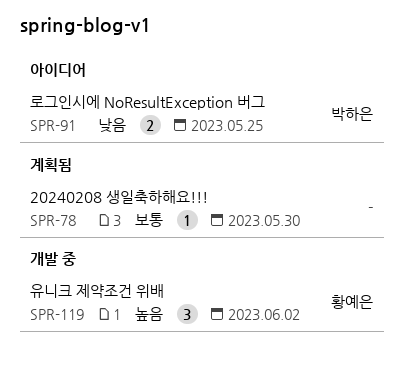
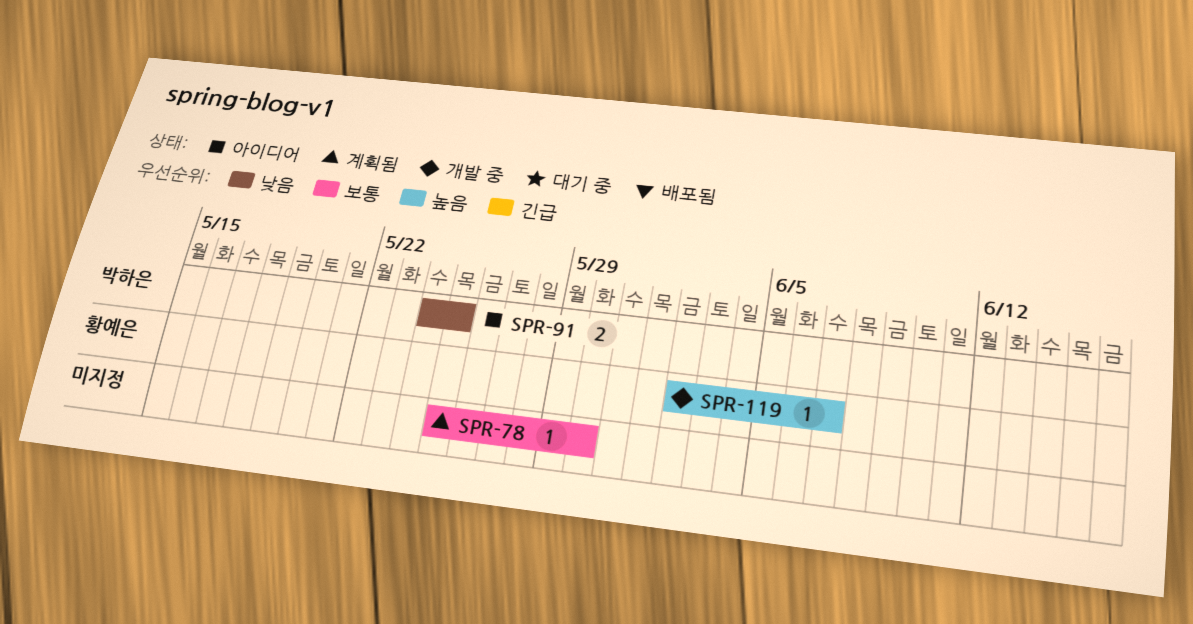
SPR-119, estimate: 3 -> 1
SPR-119, due: Jun 2 -> Jun 7

